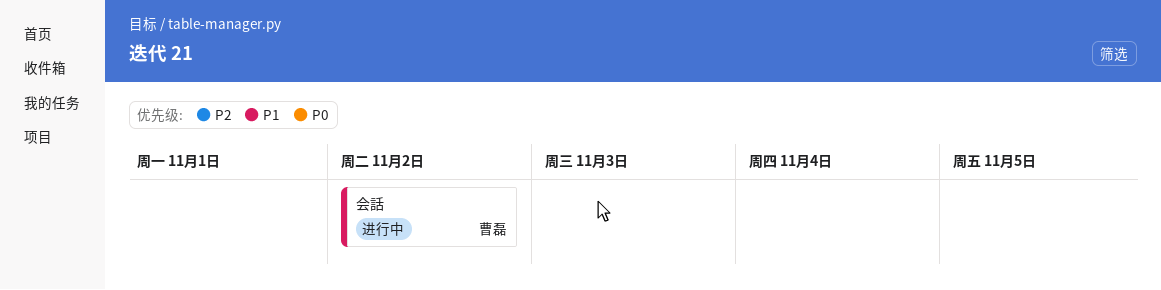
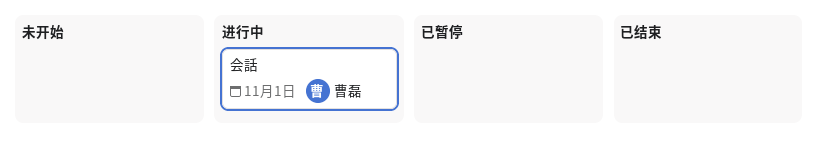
会話, due: Nov 2 -> Nov 1

